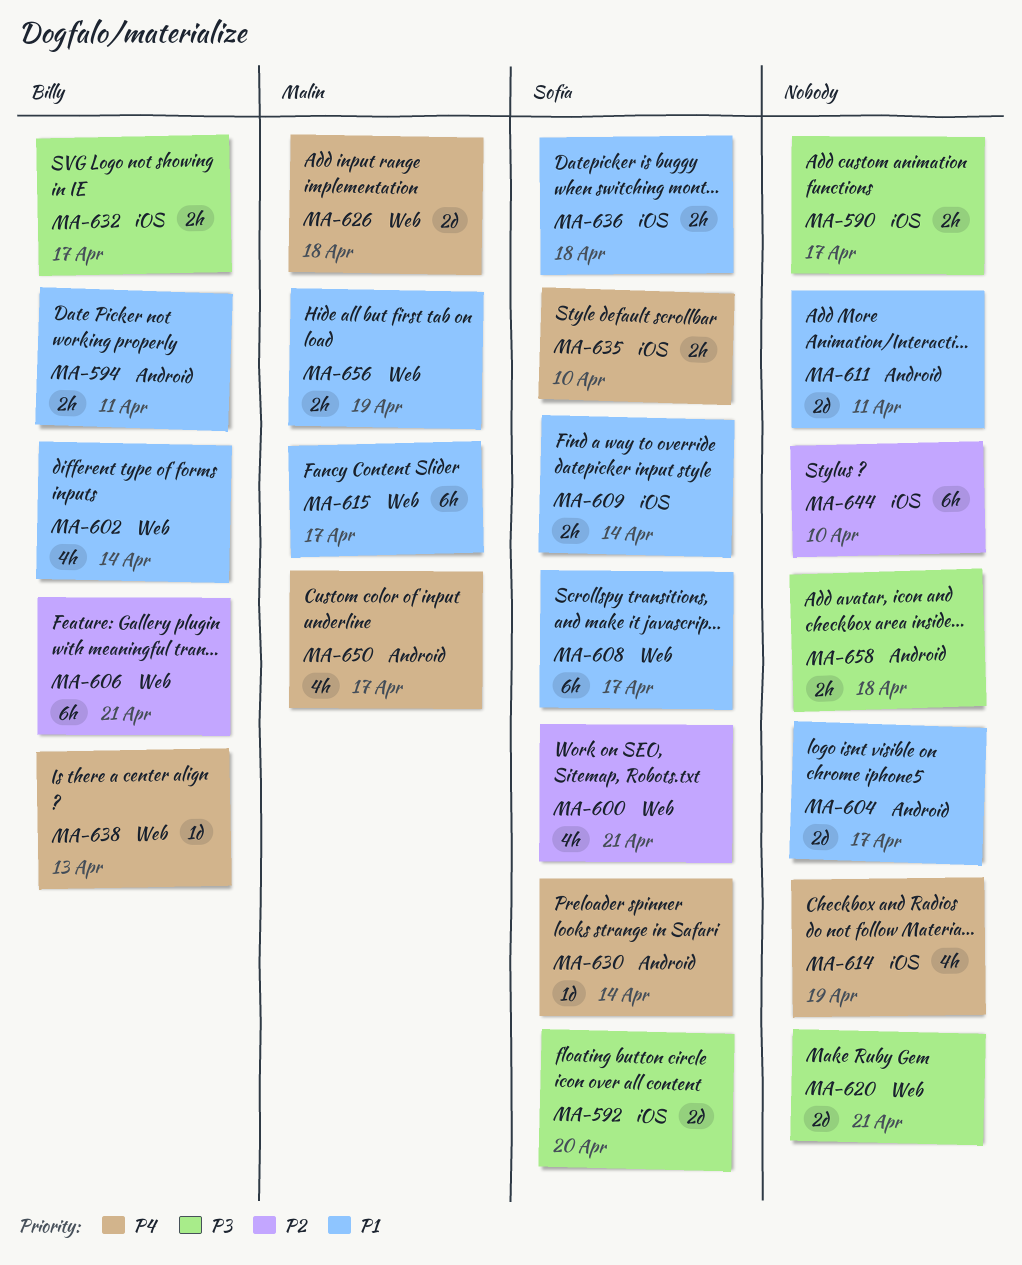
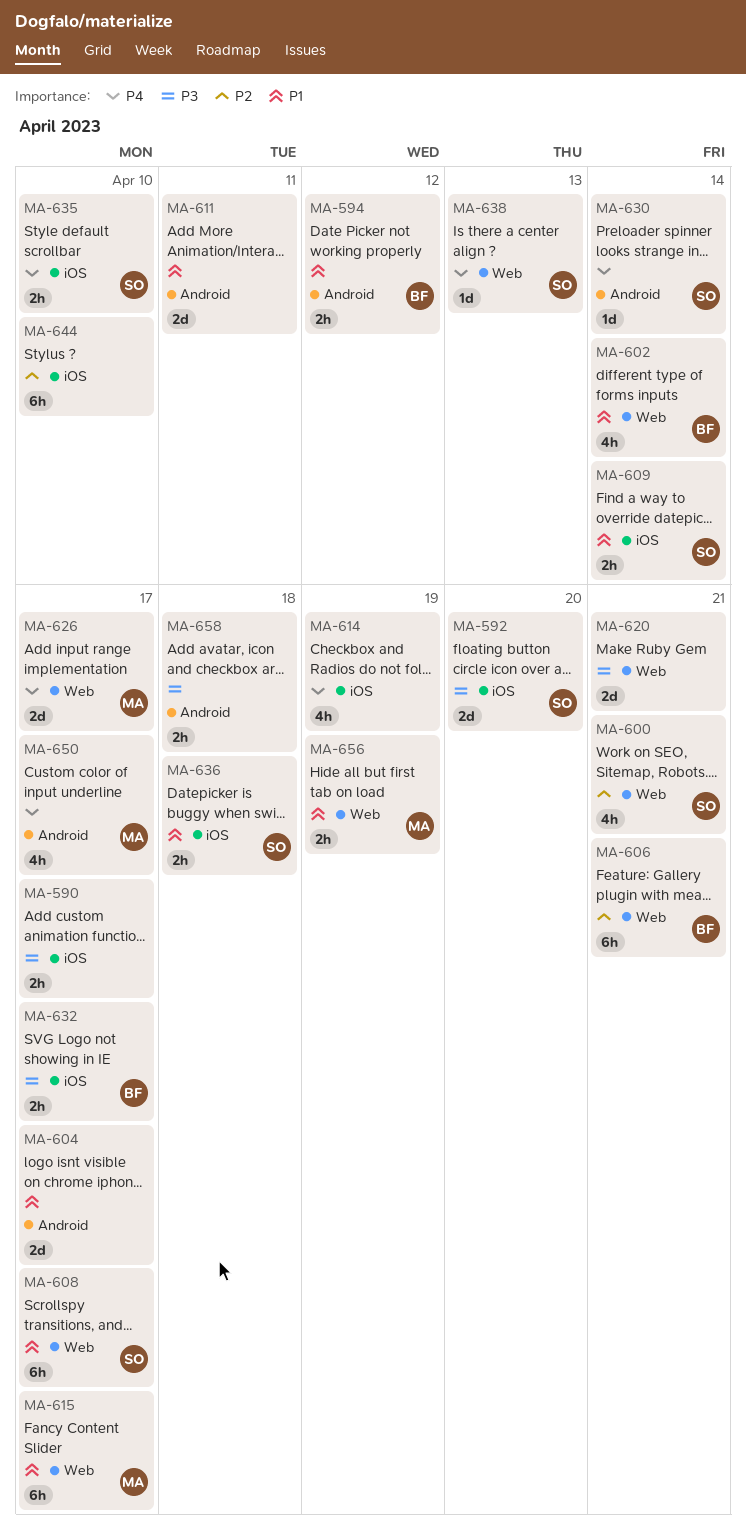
MA-594, due: Apr 11 -> Apr 12
MA-626, due: Apr 18 -> Apr 17
MA-638, owner: Billy -> Sofía

